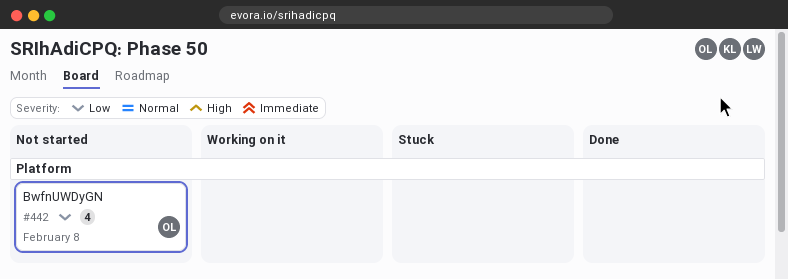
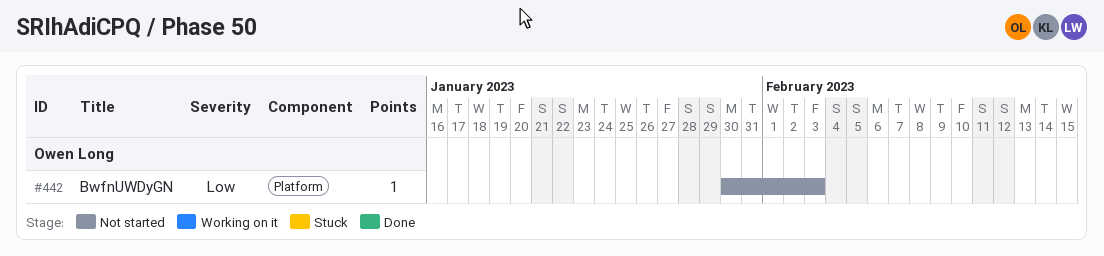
#442, estimate: 4 -> 1
#442, due: Feb 8 -> Feb 3

